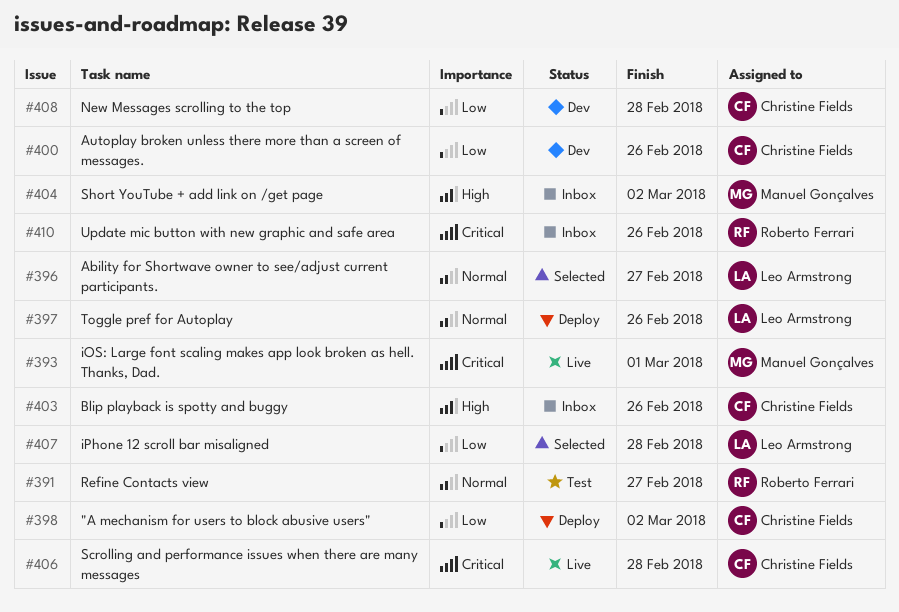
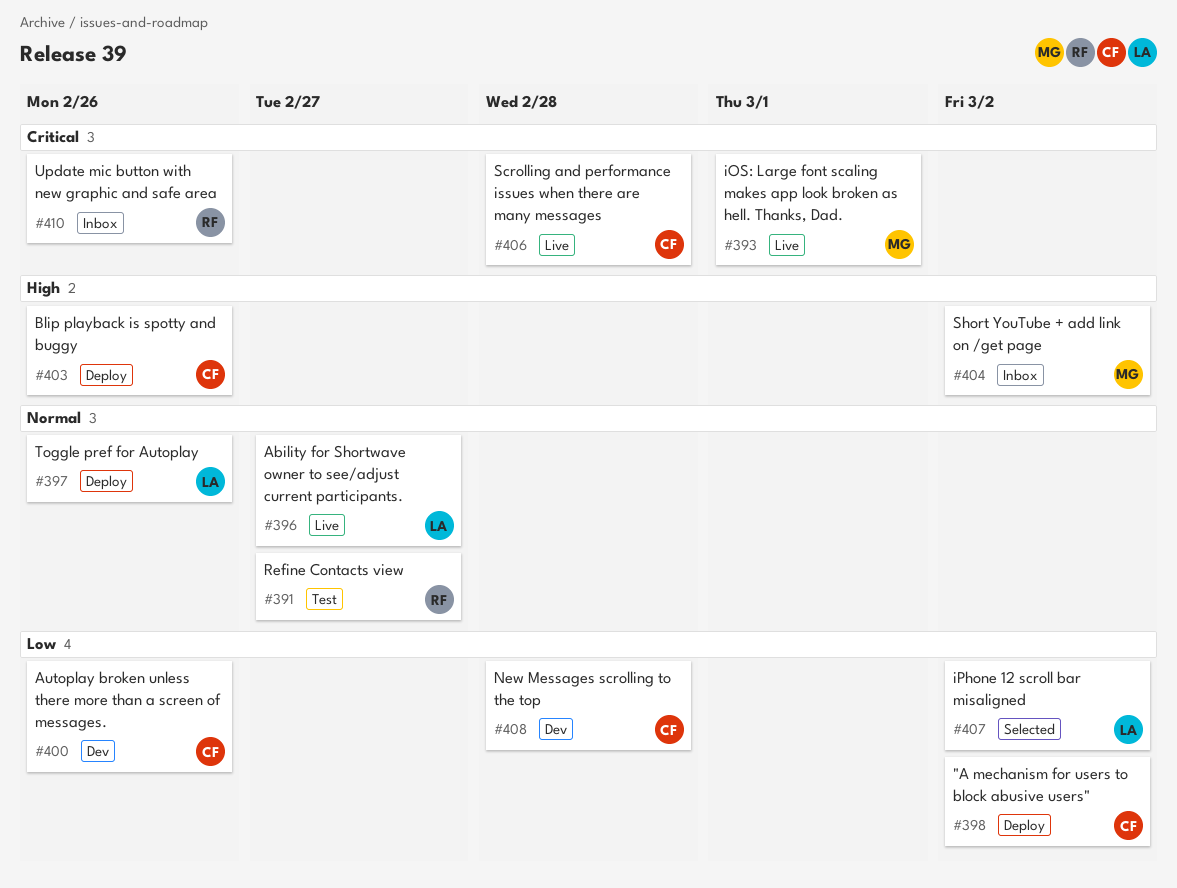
#396, status: Selected -> Live
#403, status: Inbox -> Deploy
#407, due: Feb 28 -> Mar 2

